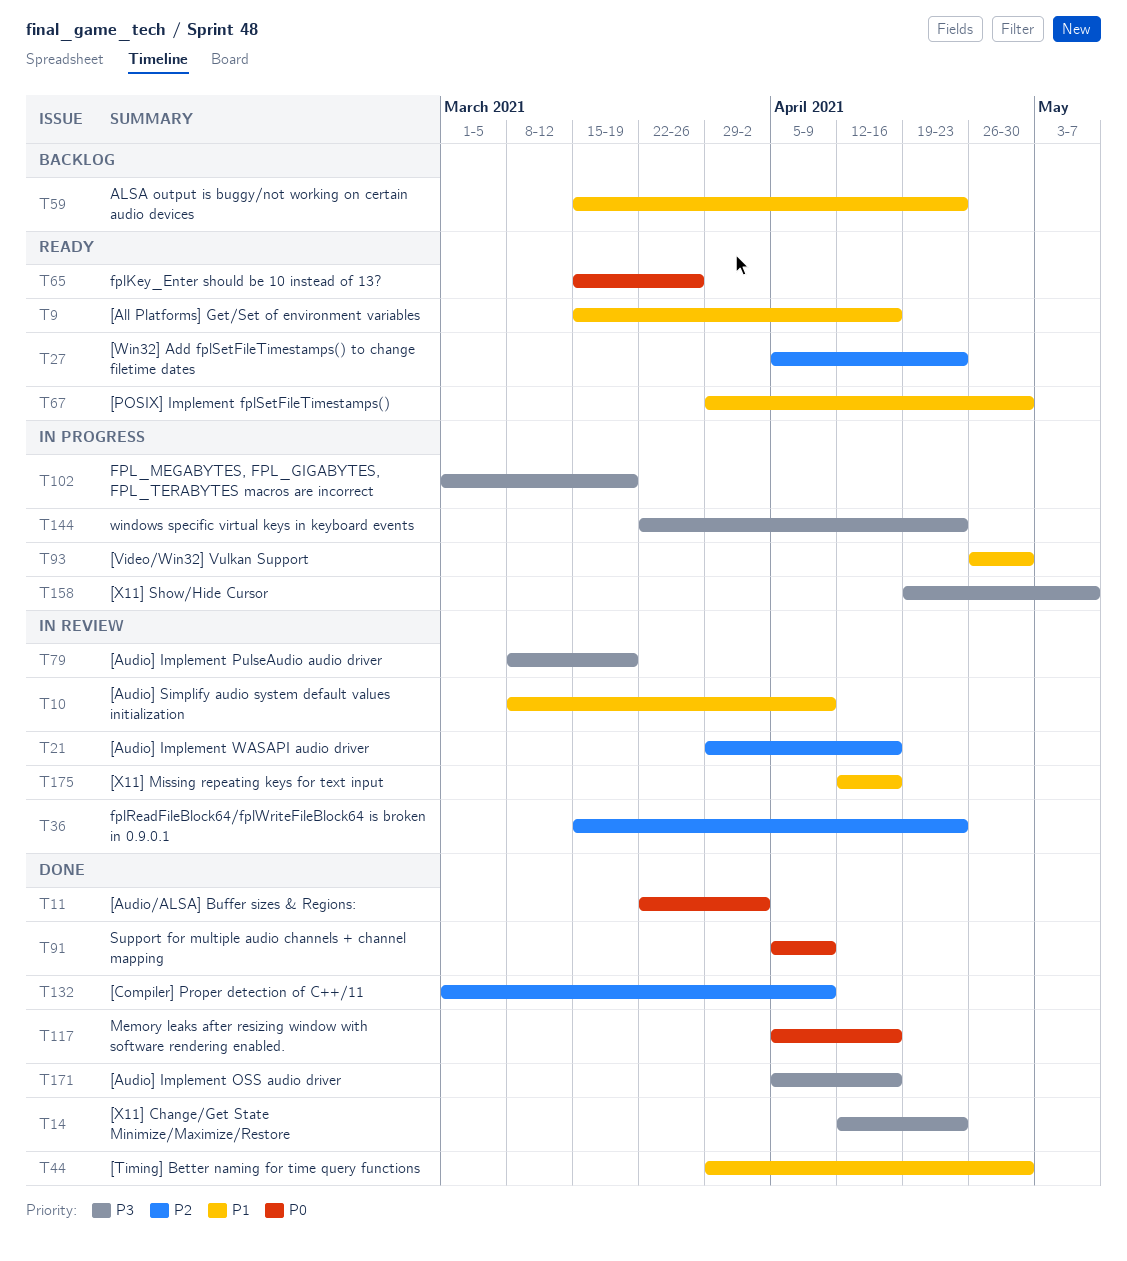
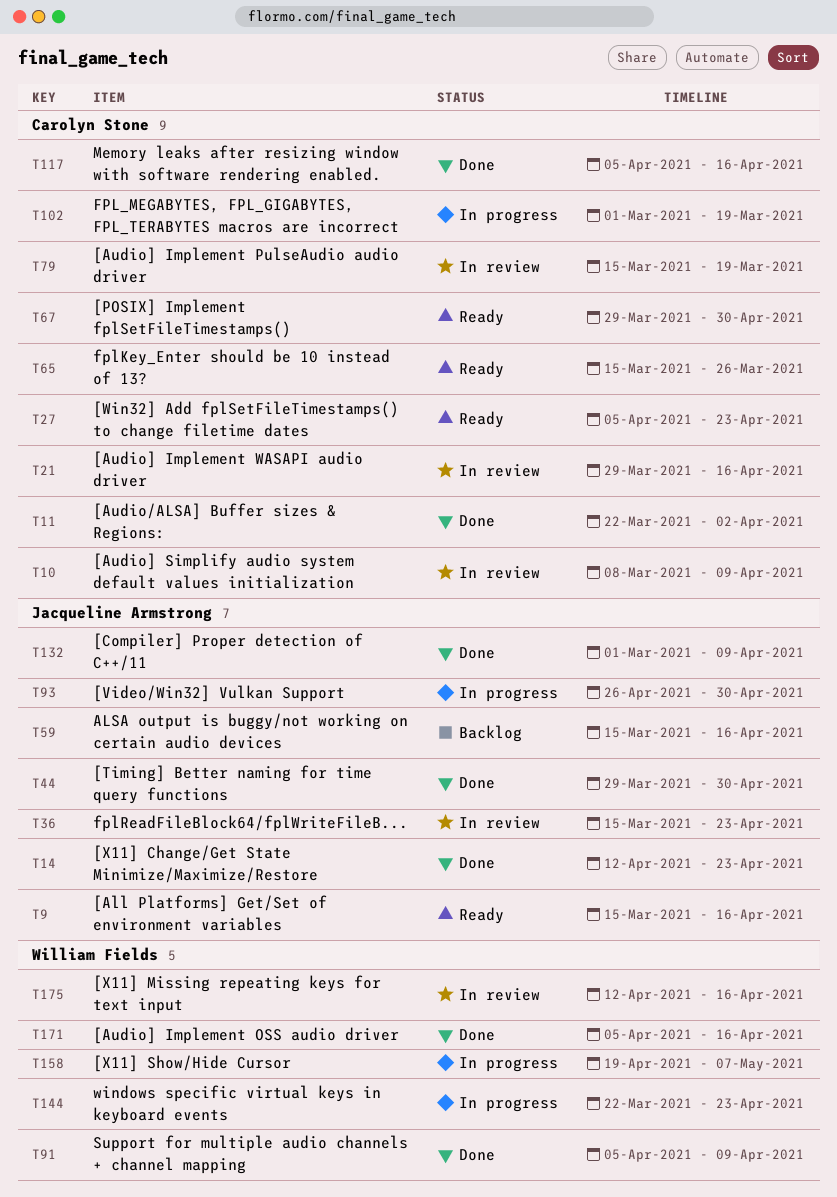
T59, due: Apr 23 -> Apr 16
T79, start: Mar 8 -> Mar 15

